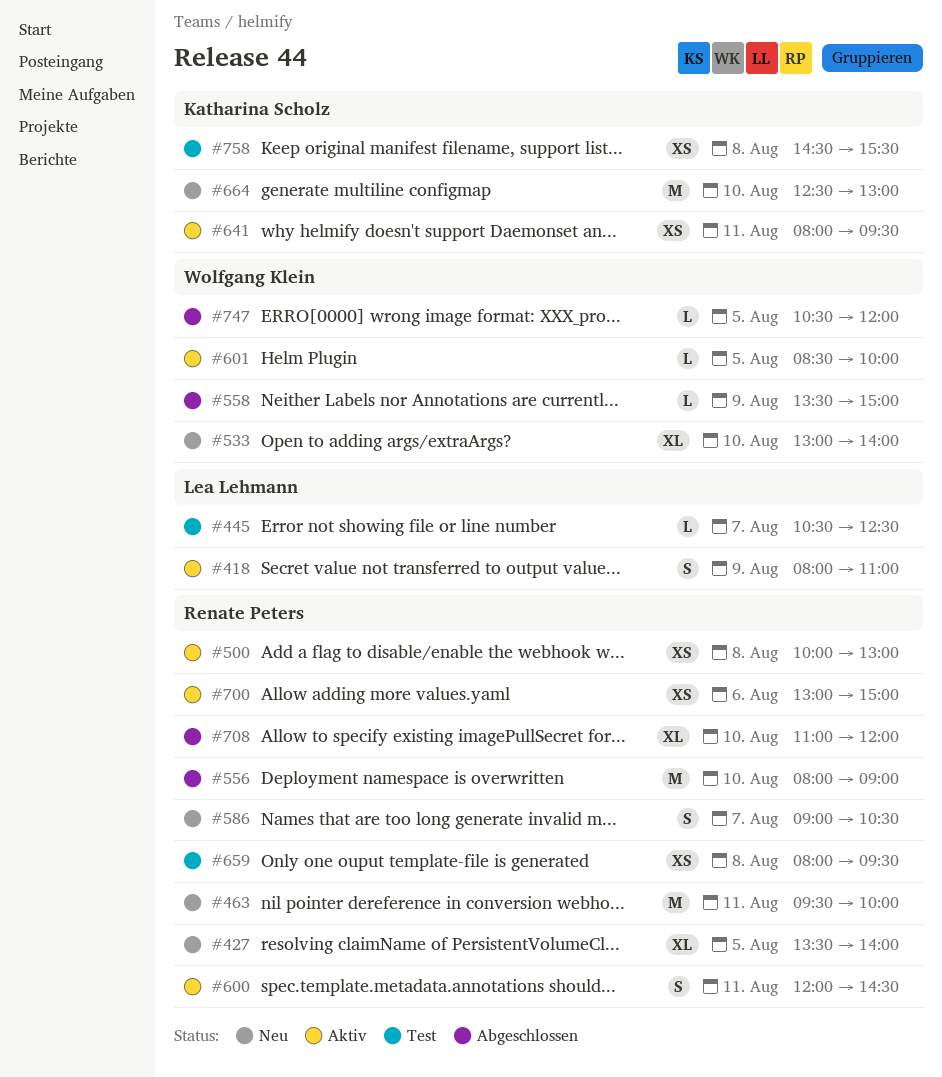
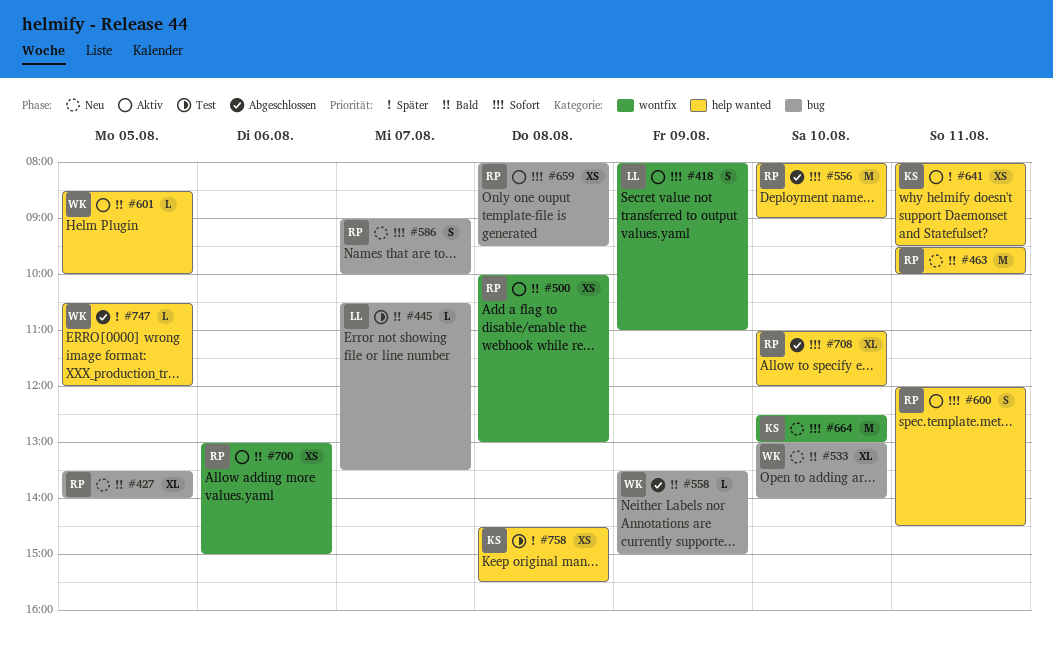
#445, ends: 12:30 -> 13:30
#586, ends: 10:30 -> 10:00
#659, status: Test -> Aktiv

